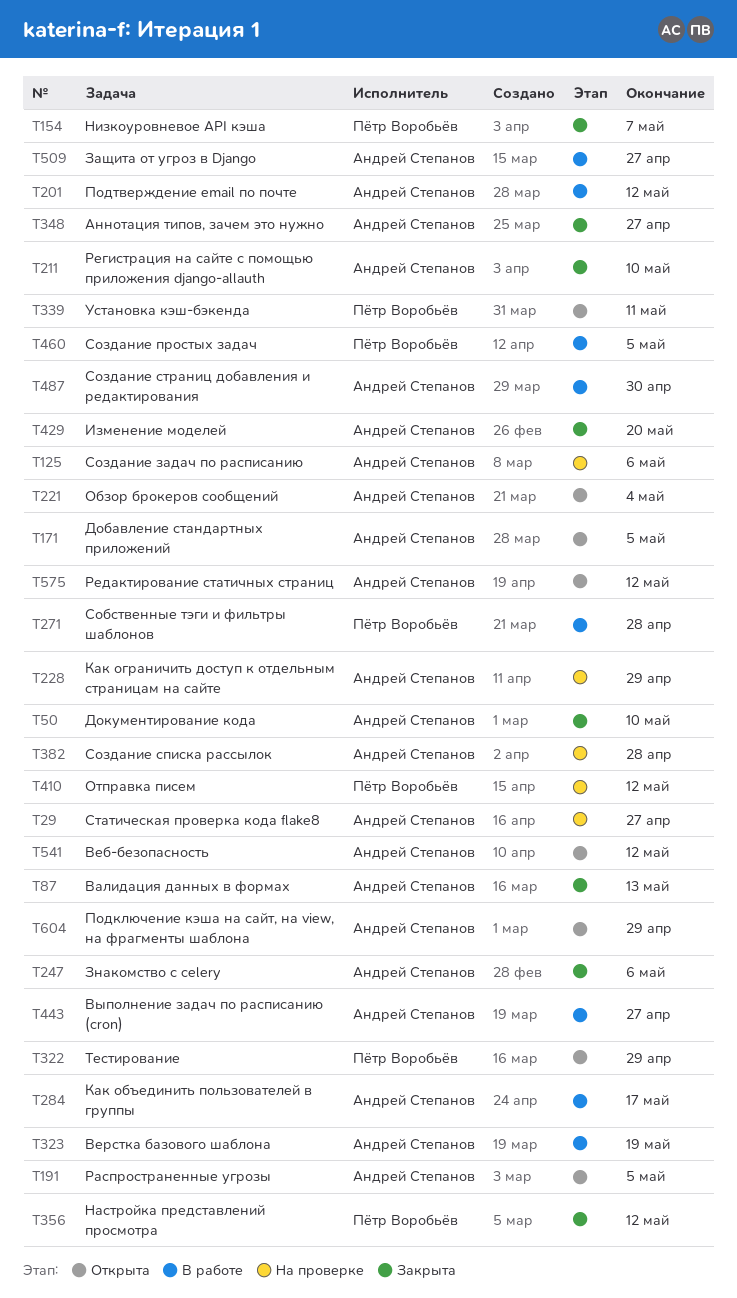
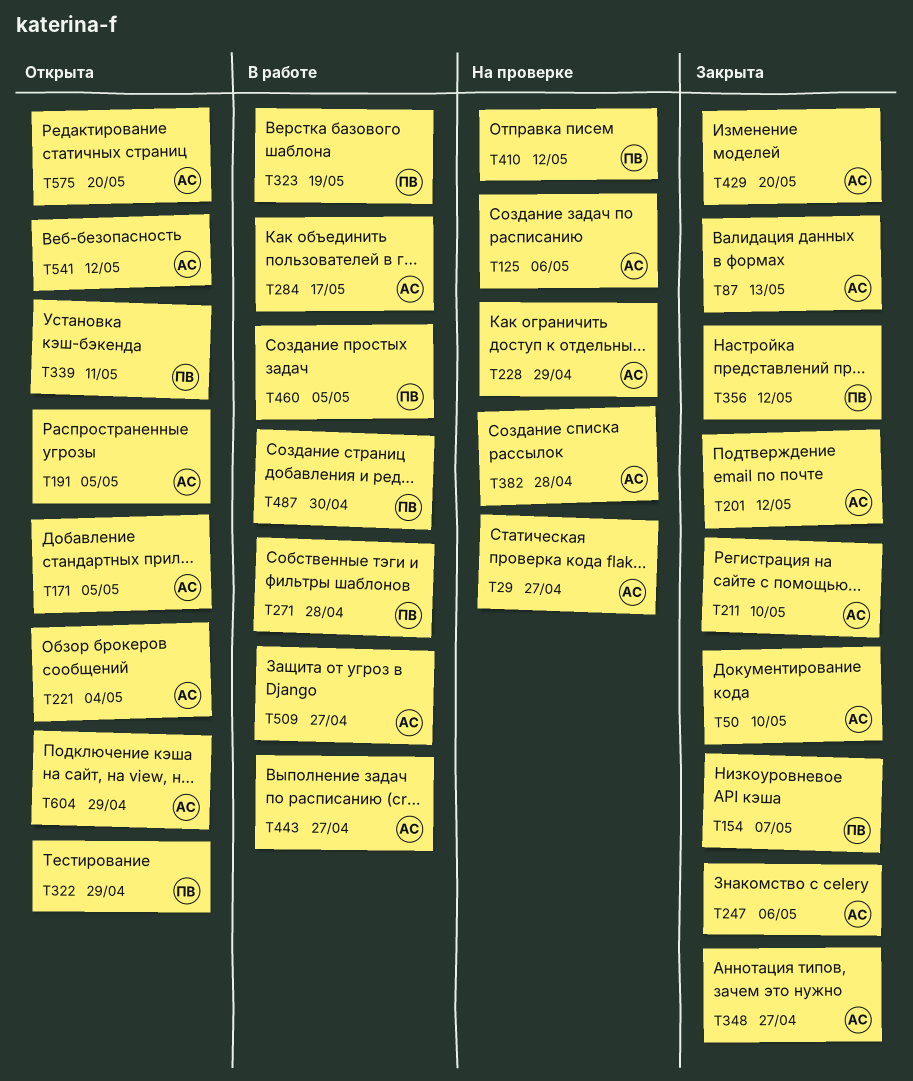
T201, status: В работе -> Закрыта
T323, owner: Андрей Степанов -> Пётр Воробьёв
T487, owner: Андрей Степанов -> Пётр Воробьёв
T575, due: May 12 -> May 20

